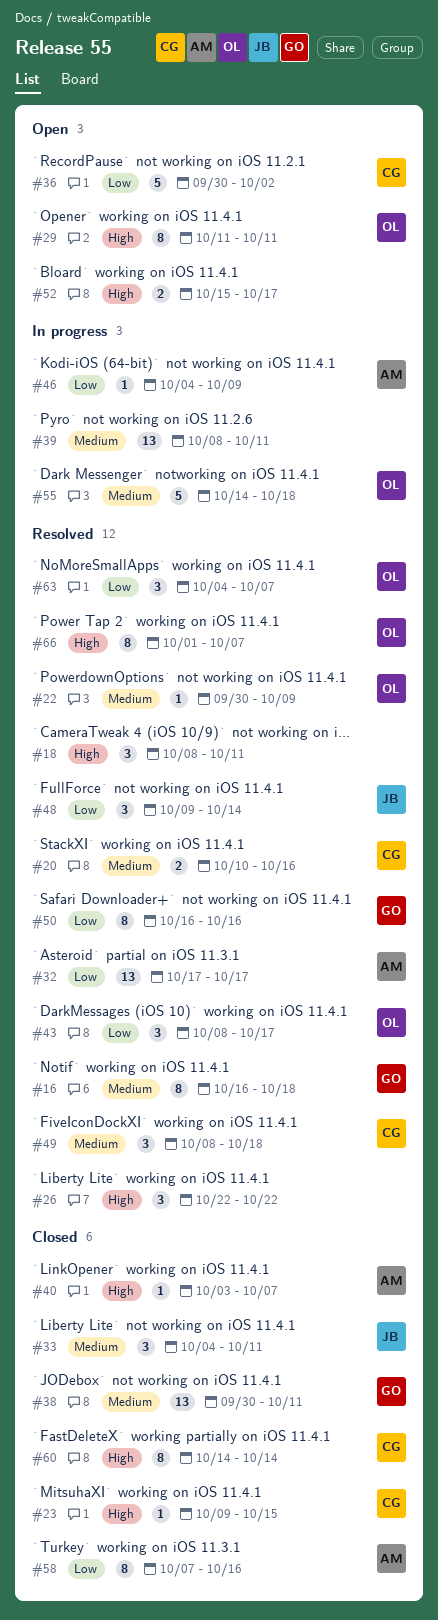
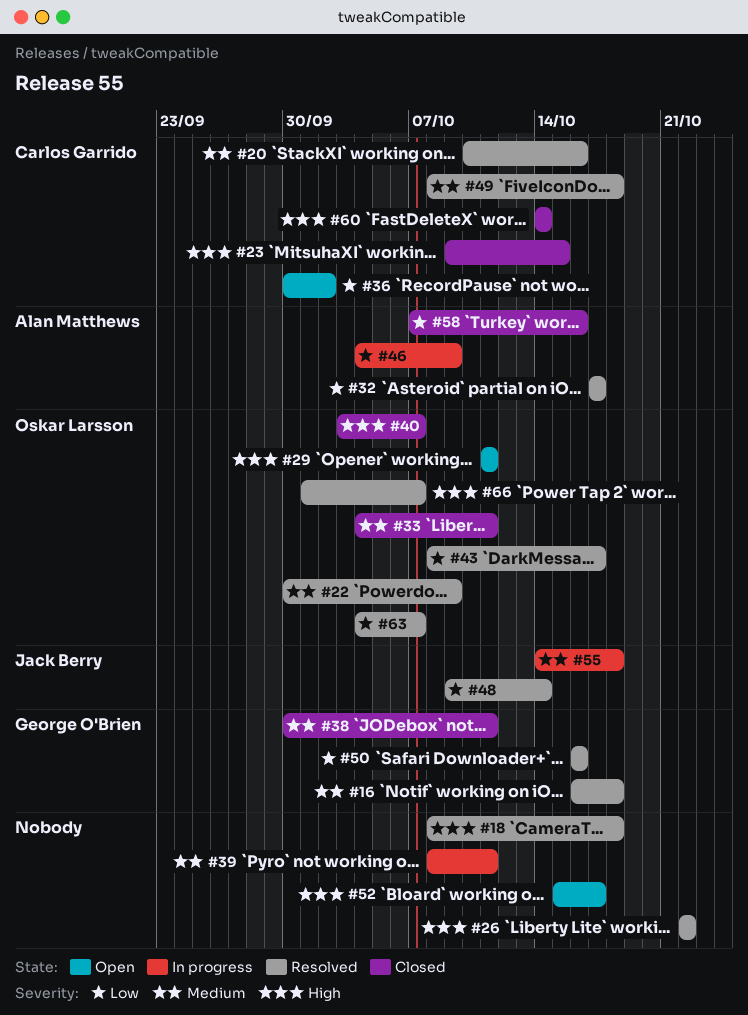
#18, due: Oct 11 -> Oct 18
#33, owner: Jack Berry -> Oskar Larsson
#40, owner: Alan Matthews -> Oskar Larsson
#55, owner: Oskar Larsson -> Jack Berry

